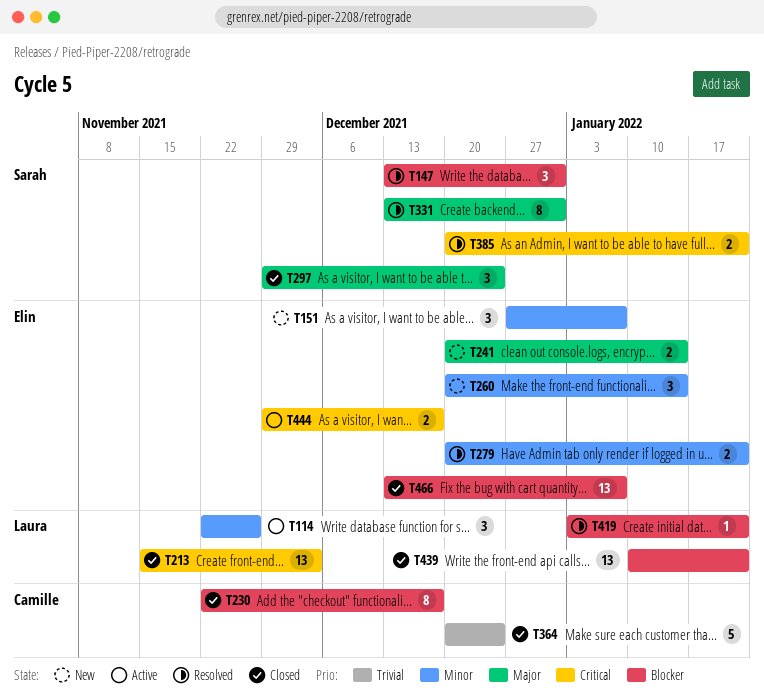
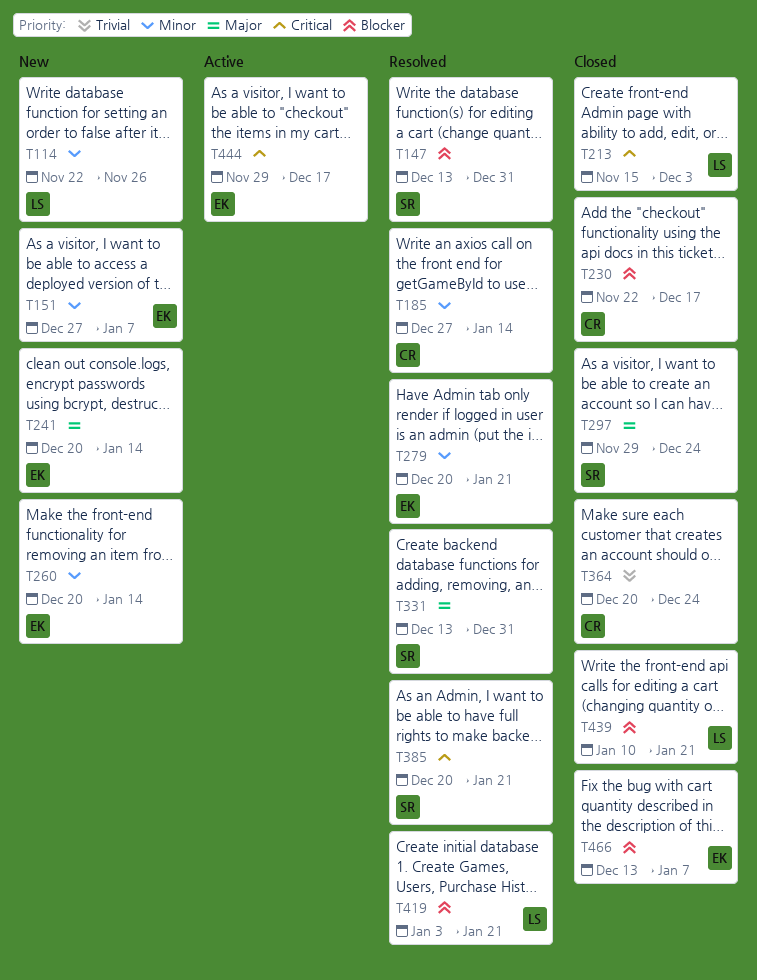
T114, status: Active -> New
T185: none -> present

